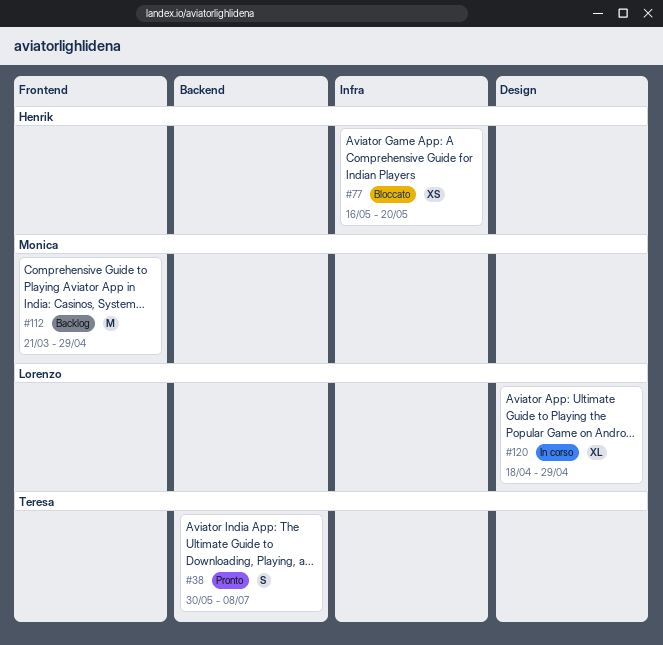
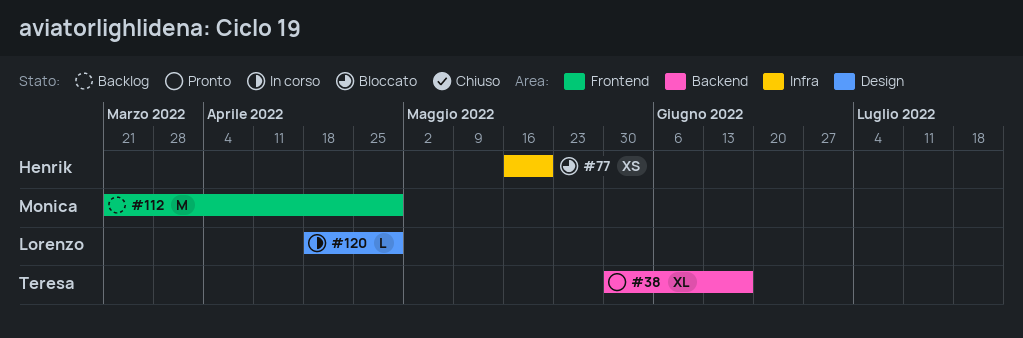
#38, estimate: S -> XL
#38, due: Jul 8 -> Jun 17
#120, estimate: XL -> L

